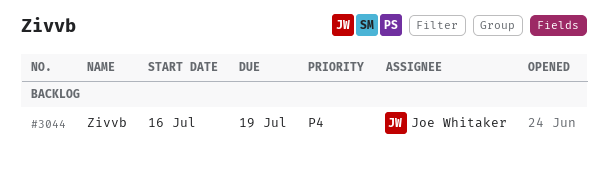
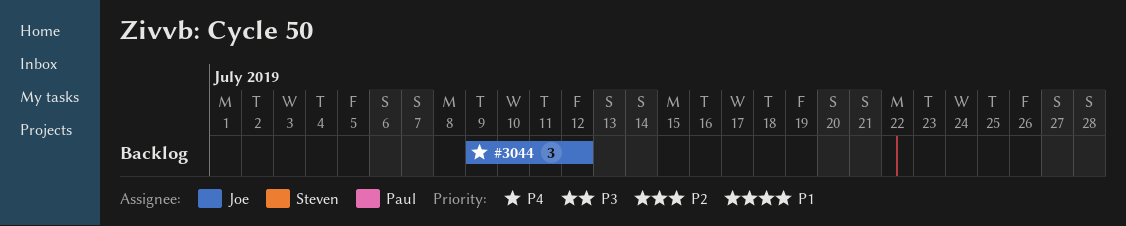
#3044, start: Jul 16 -> Jul 9
#3044, due: Jul 19 -> Jul 12

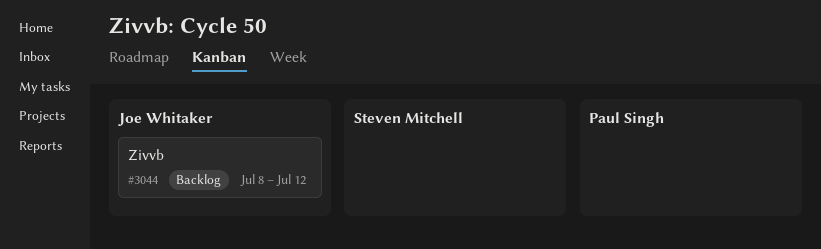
#3044, start: Jul 9 -> Jul 8

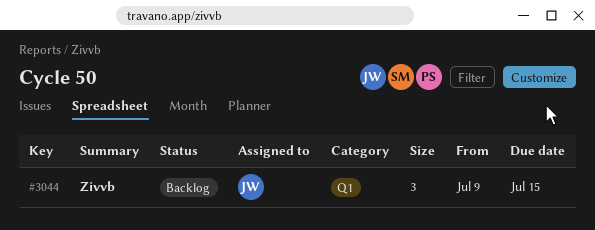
#3044, start: Jul 8 -> Jul 9
#3044, due: Jul 12 -> Jul 15

